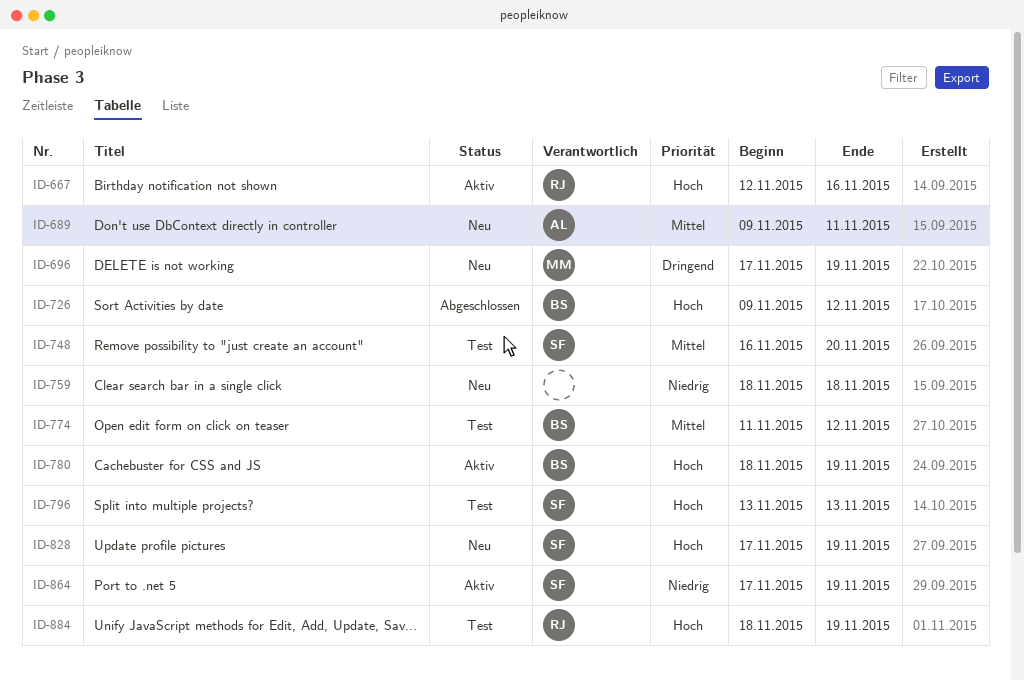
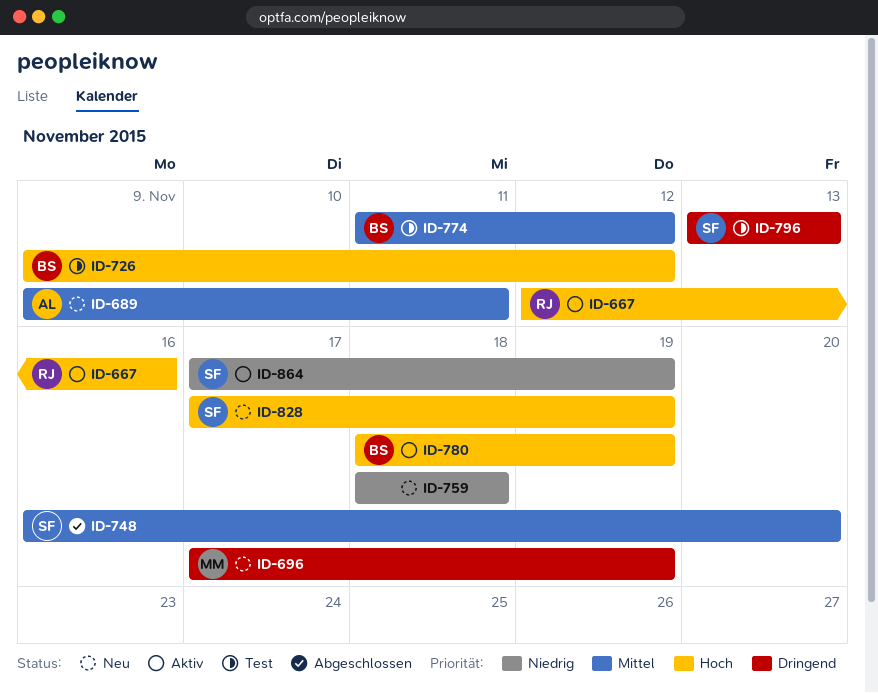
ID-726, status: Abgeschlossen -> Test
ID-748, status: Test -> Abgeschlossen
ID-796, priority: Hoch -> Dringend
ID-884: present -> none

